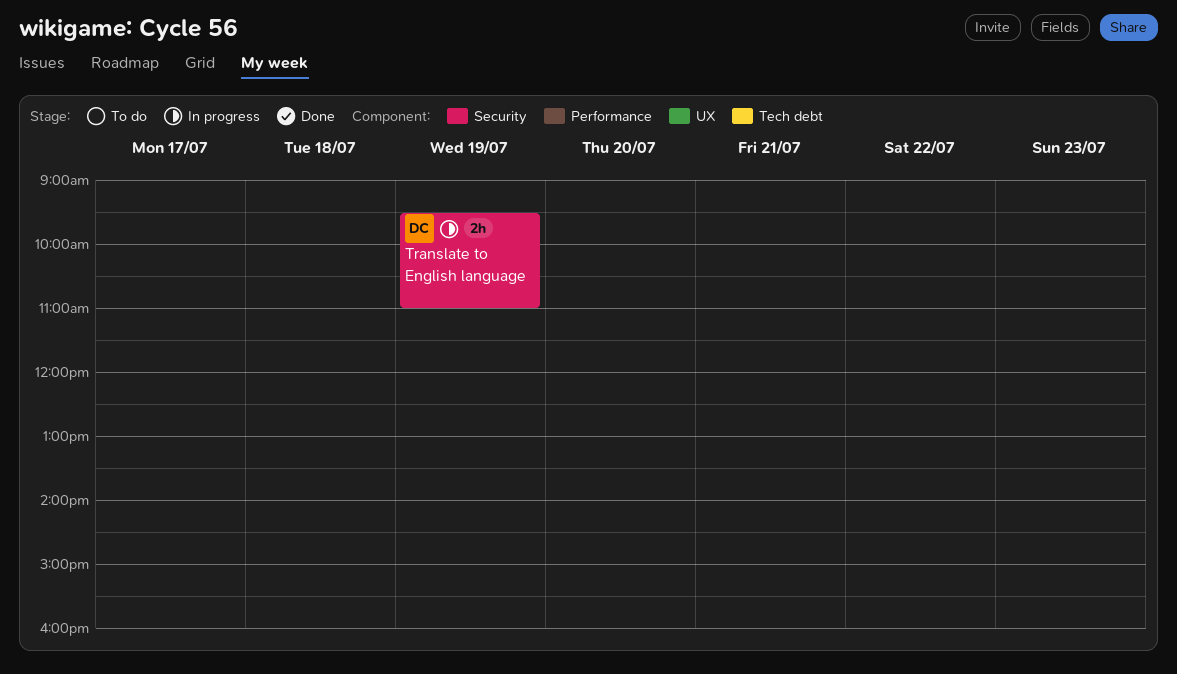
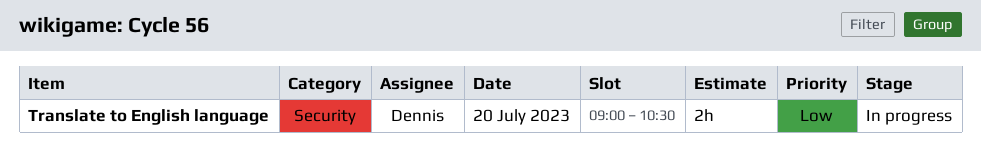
Translate to English language, day: Jul 19 -> Jul 20
Translate to English language, begins: 09:30 -> 09:00
Translate to English language, ends: 11:00 -> 10:30

